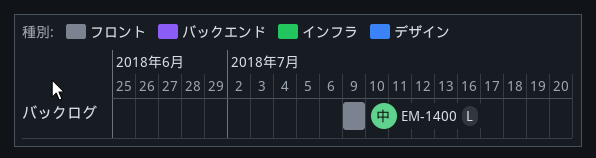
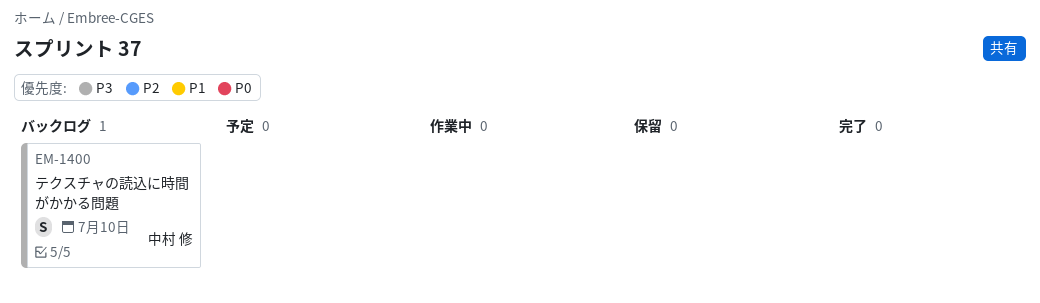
EM-1400, estimate: L -> S
EM-1400, due: Jul 9 -> Jul 10

